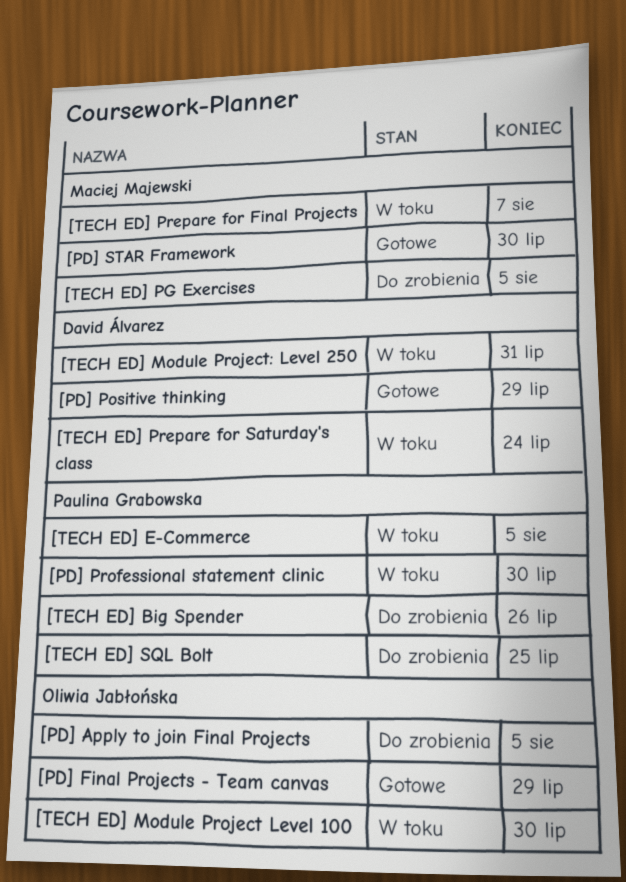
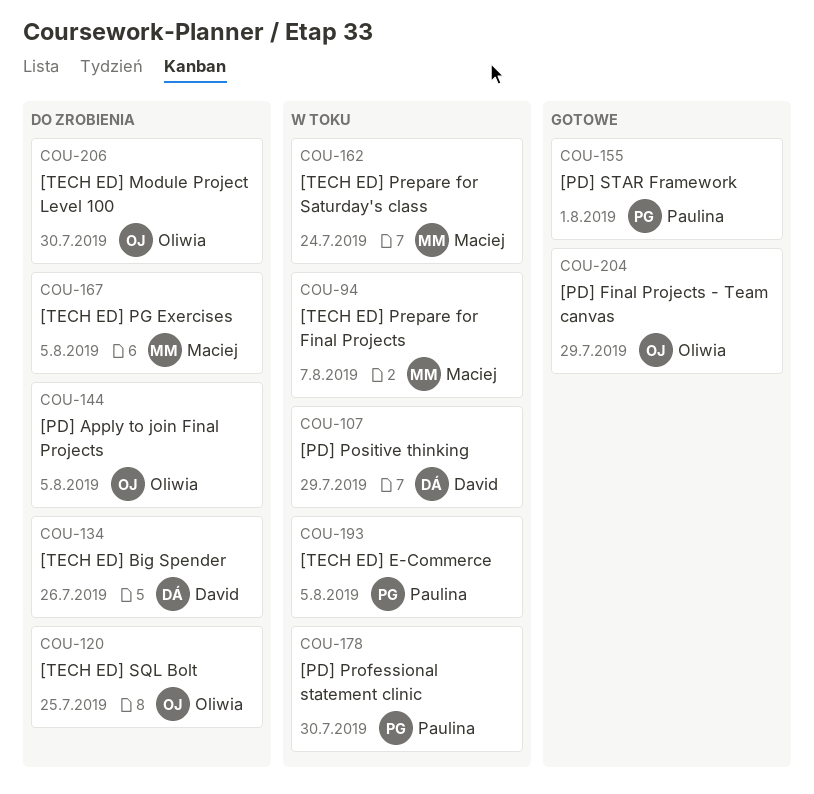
[PD] Positive thinking, status: Gotowe -> W toku
[PD] STAR Framework, owner: Maciej Majewski -> Paulina Grabowska
[PD] STAR Framework, due: Jul 30 -> Aug 1
[TECH ED] Big Spender, owner: Paulina Grabowska -> David Álvarez
[TECH ED] Module Project Level 100, status: W toku -> Do zrobienia
[TECH ED] Module Project: Level 250: present -> none
[TECH ED] Prepare for Saturday's class, owner: David Álvarez -> Maciej Majewski
[TECH ED] SQL Bolt, owner: Paulina Grabowska -> Oliwia Jabłońska

